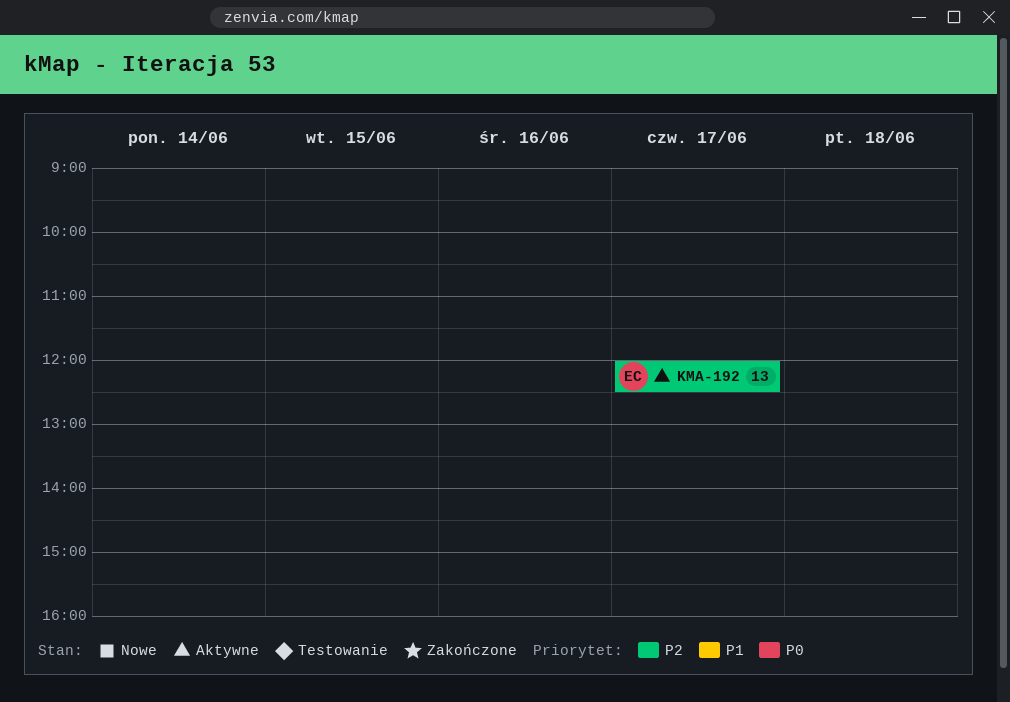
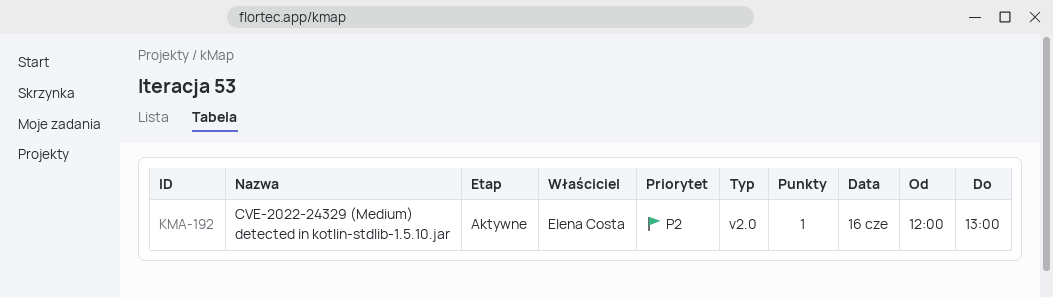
KMA-192, estimate: 13 -> 1
KMA-192, day: Jun 17 -> Jun 16
KMA-192, ends: 12:30 -> 13:00

